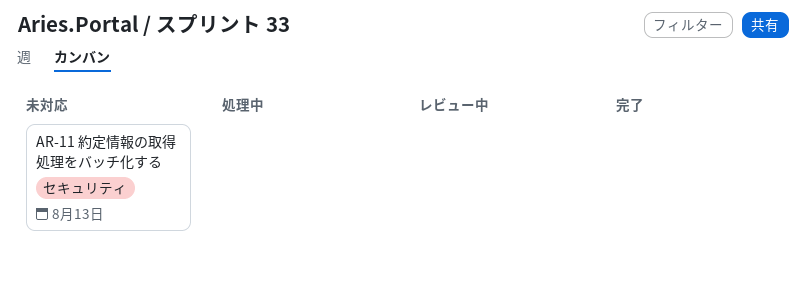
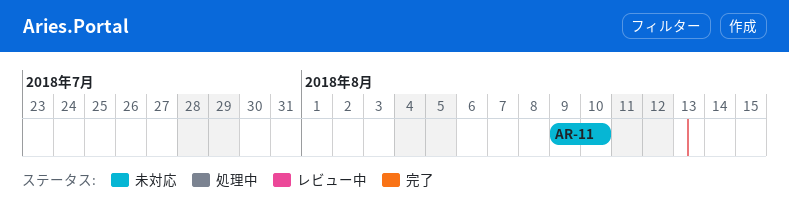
AR-11, due: Aug 13 -> Aug 10

